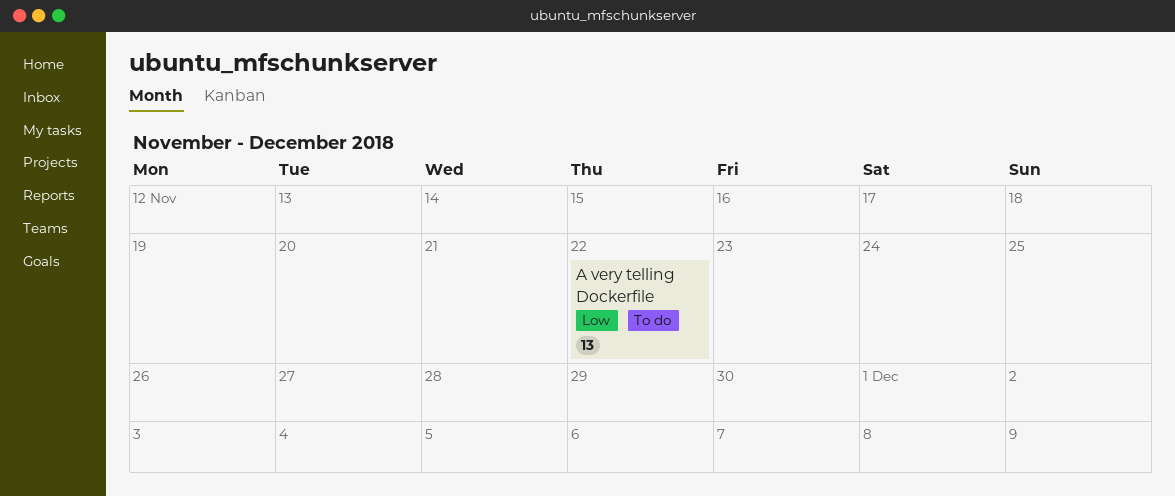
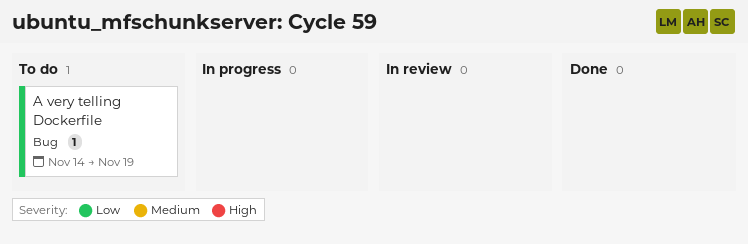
A very telling Dockerfile, estimate: 13 -> 1
A very telling Dockerfile, due: Nov 22 -> Nov 19

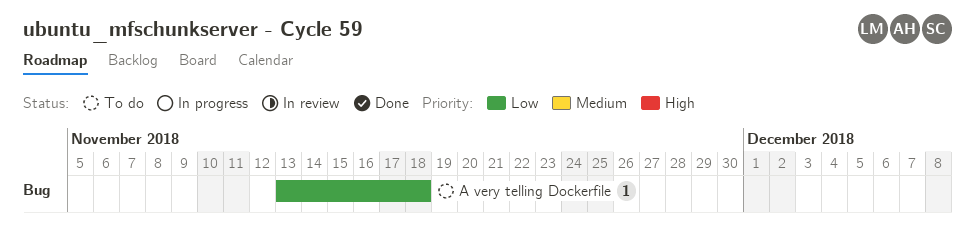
A very telling Dockerfile, start: Nov 14 -> Nov 13
A very telling Dockerfile, due: Nov 19 -> Nov 18

